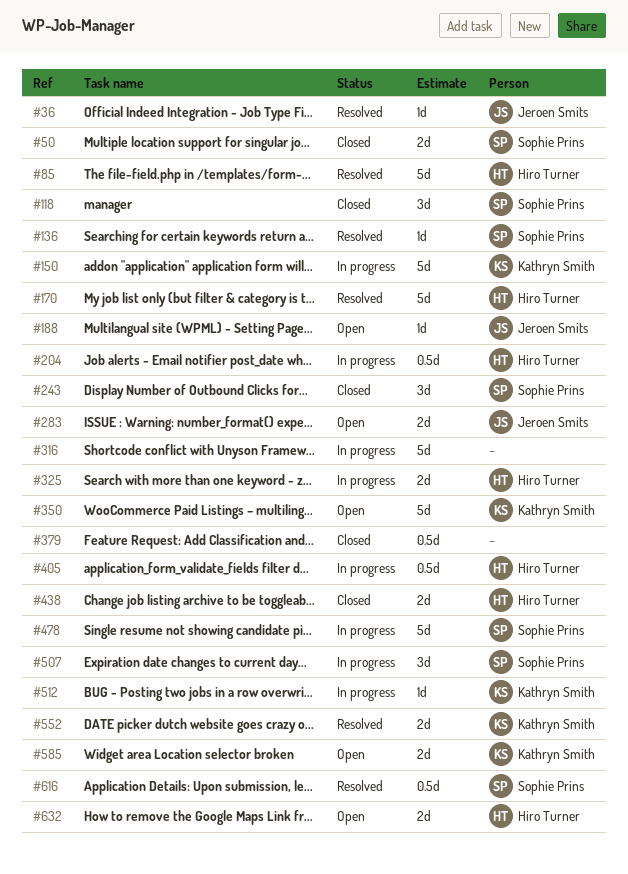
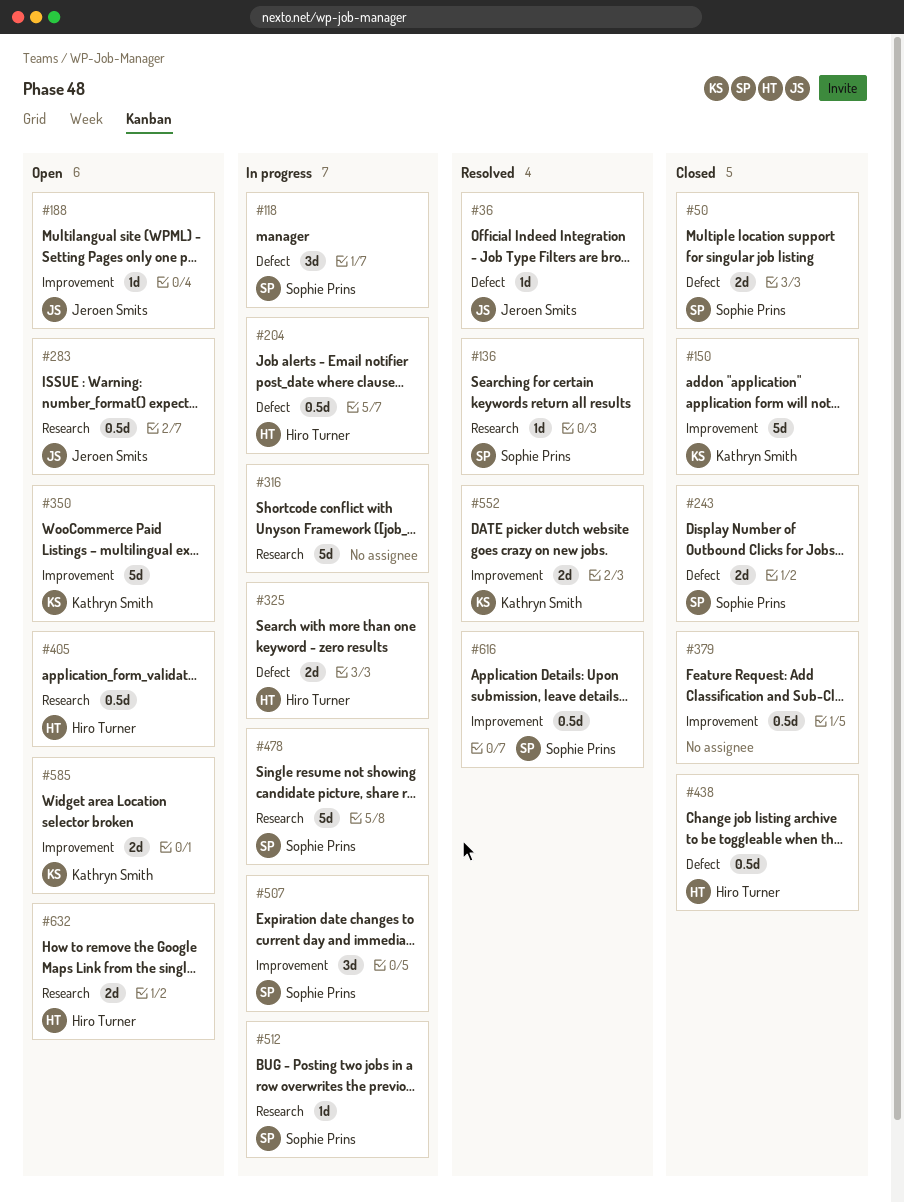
#85: present -> none
#118, status: Closed -> In progress
#150, status: In progress -> Closed
#170: present -> none
#243, estimate: 3d -> 2d
#283, estimate: 2d -> 0.5d
#405, status: In progress -> Open
#438, estimate: 2d -> 0.5d
#512, owner: Kathryn Smith -> Sophie Prins

